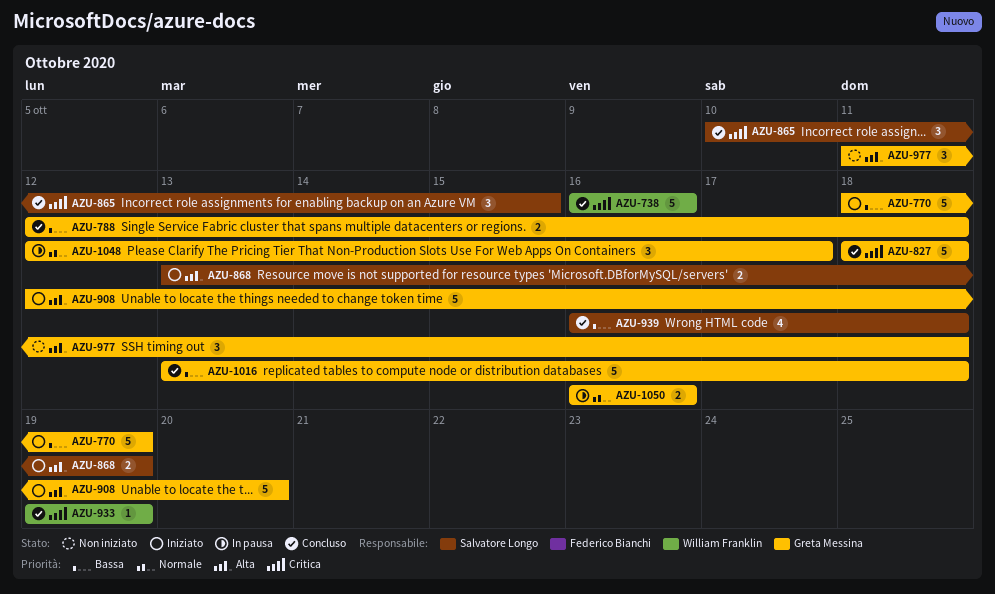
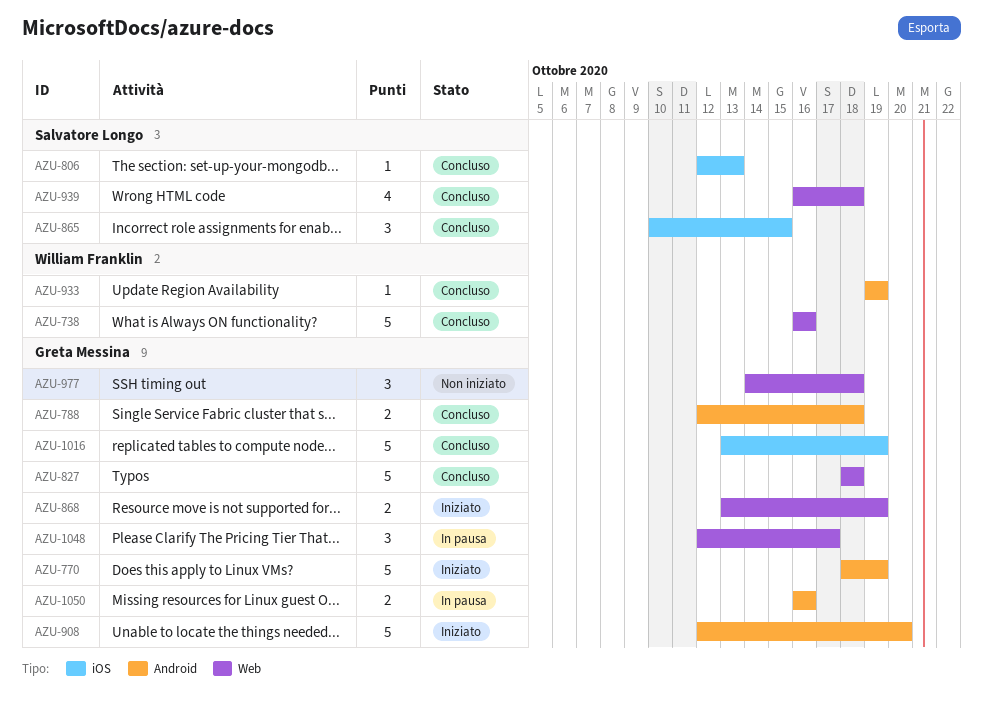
AZU-806: none -> present
AZU-868, owner: Salvatore Longo -> Greta Messina
AZU-977, start: Oct 11 -> Oct 14
AZU-1016, due: Oct 18 -> Oct 19

